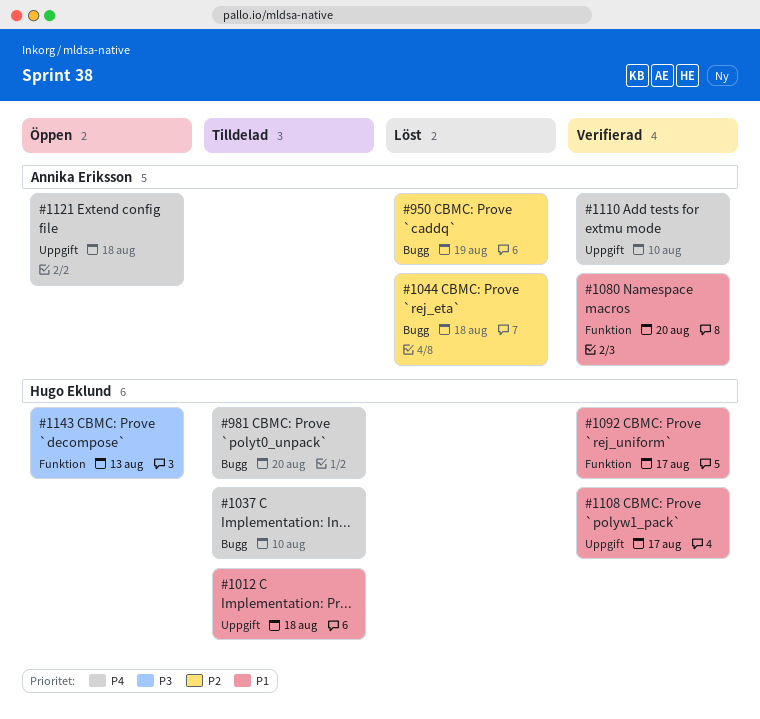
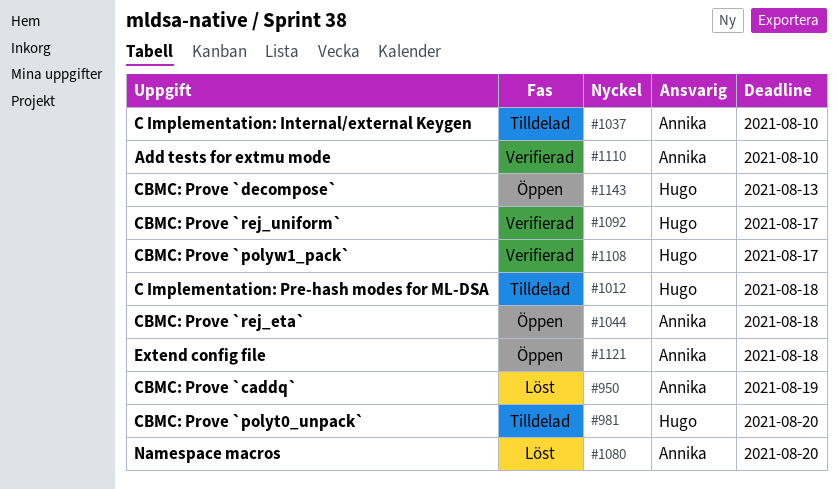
#1037, owner: Hugo Eklund -> Annika Eriksson
#1044, status: Löst -> Öppen
#1080, status: Verifierad -> Löst

